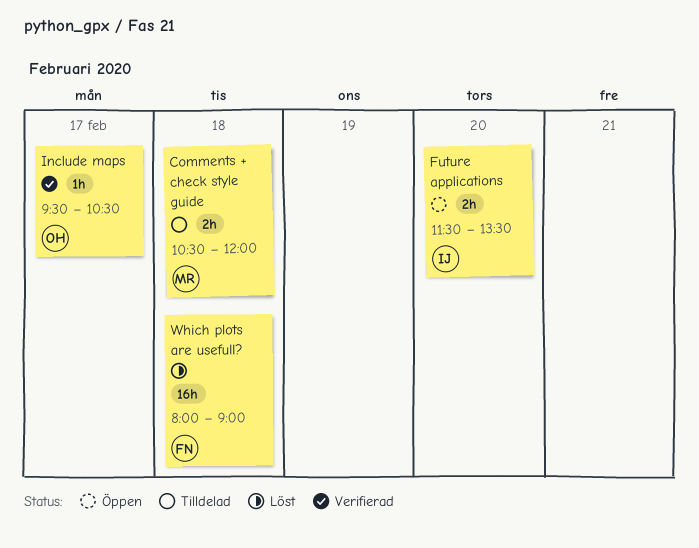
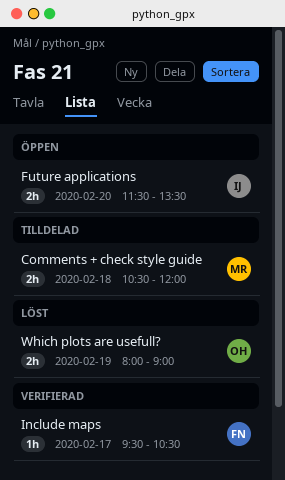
Include maps, owner: OH -> FN
Which plots are usefull?, owner: FN -> OH
Which plots are usefull?, estimate: 16h -> 2h
Which plots are usefull?, day: Feb 18 -> Feb 19

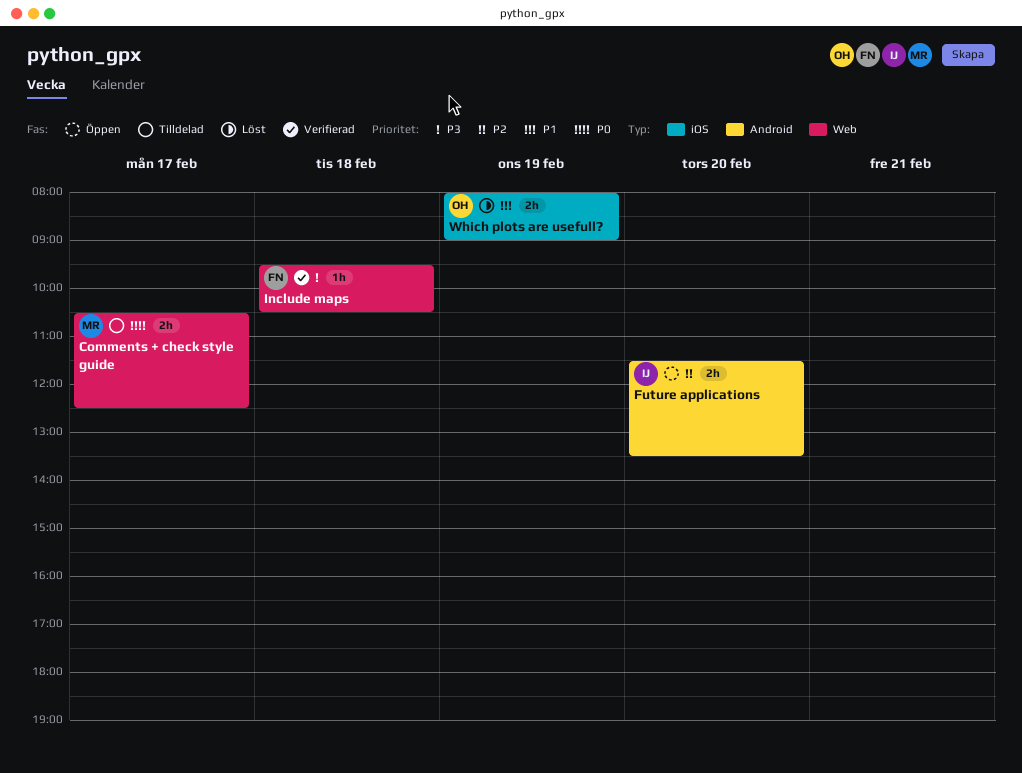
Comments + check style guide, day: Feb 18 -> Feb 17
Comments + check style guide, ends: 12:00 -> 12:30
Include maps, day: Feb 17 -> Feb 18

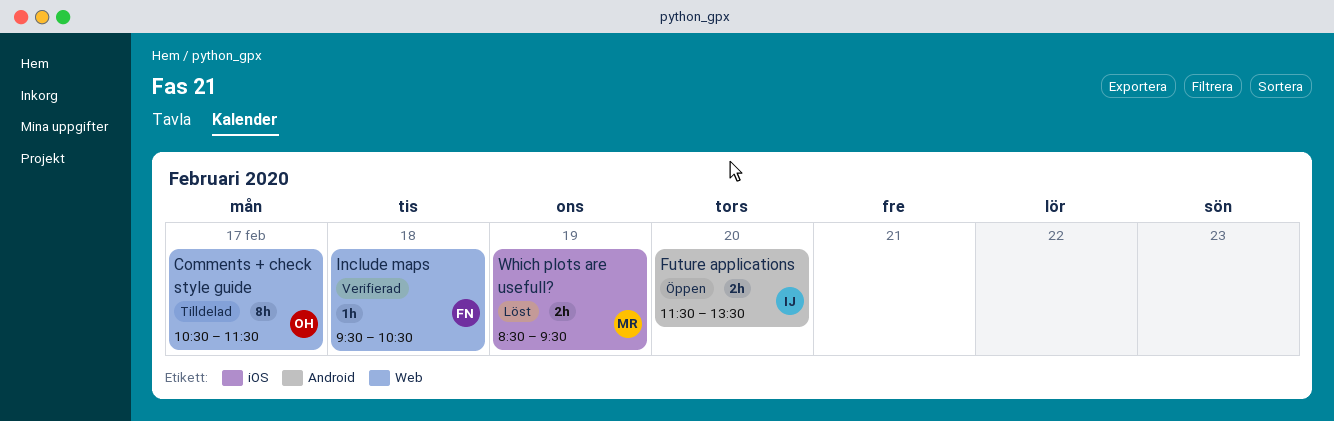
Comments + check style guide, owner: MR -> OH
Comments + check style guide, estimate: 2h -> 8h
Comments + check style guide, ends: 12:30 -> 11:30
Which plots are usefull?, owner: OH -> MR
Which plots are usefull?, begins: 08:00 -> 08:30
Which plots are usefull?, ends: 09:00 -> 09:30

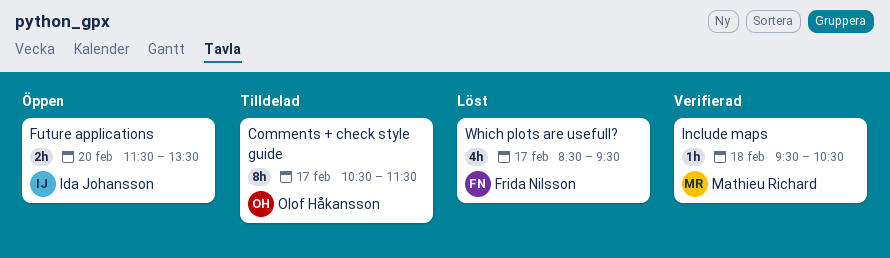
Include maps, owner: Frida Nilsson -> Mathieu Richard
Which plots are usefull?, owner: Mathieu Richard -> Frida Nilsson
Which plots are usefull?, estimate: 2h -> 4h
Which plots are usefull?, day: Feb 19 -> Feb 17

